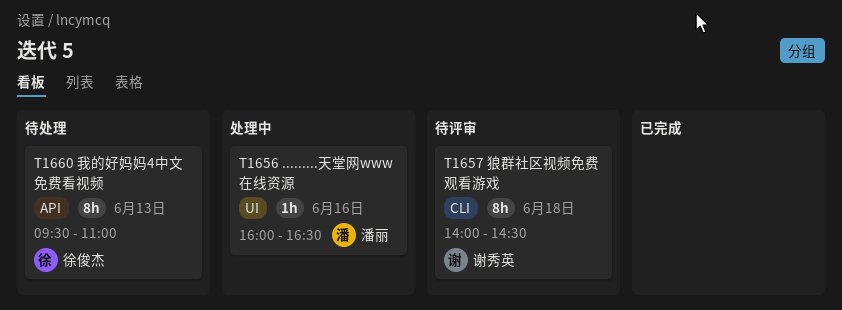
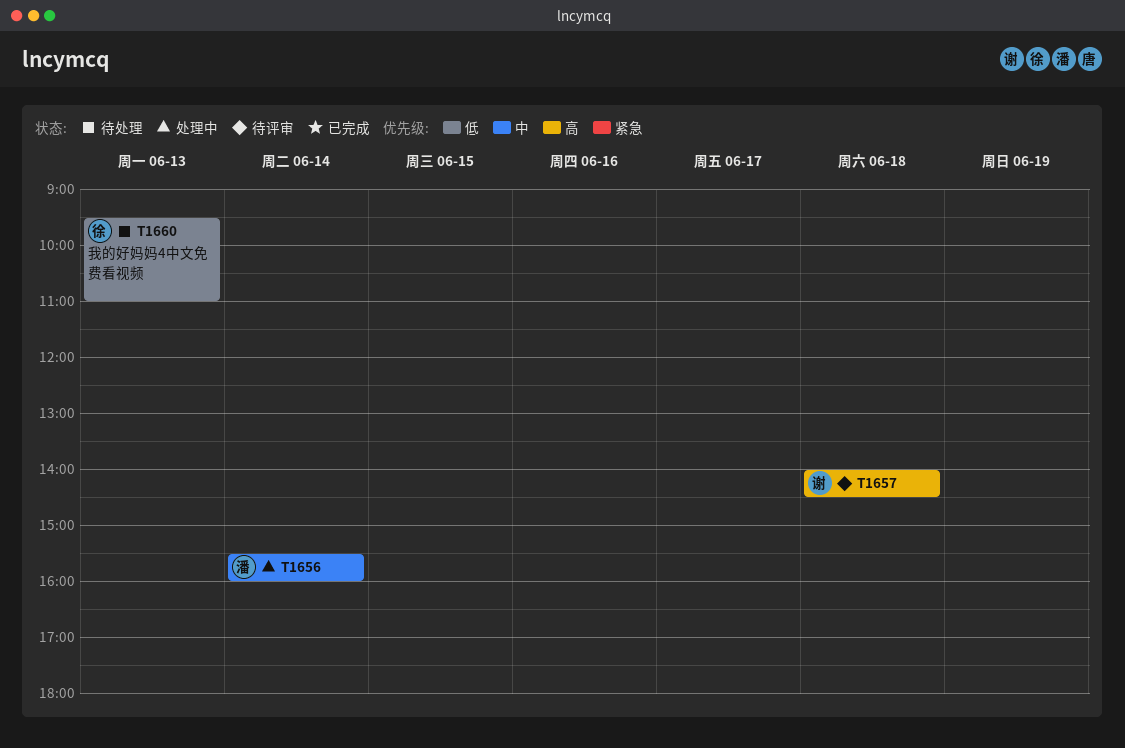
T1656, day: Jun 16 -> Jun 14
T1656, begins: 16:00 -> 15:30
T1656, ends: 16:30 -> 16:00

